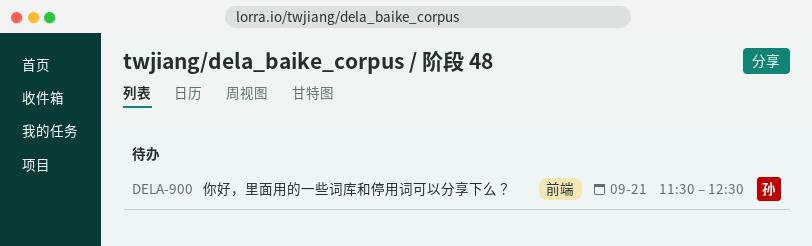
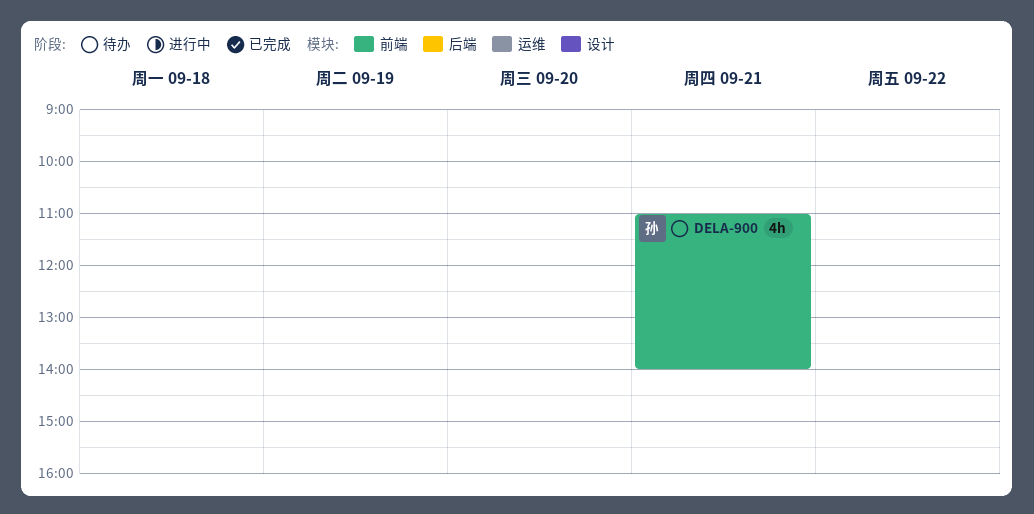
DELA-900, begins: 11:30 -> 11:00
DELA-900, ends: 12:30 -> 14:00

